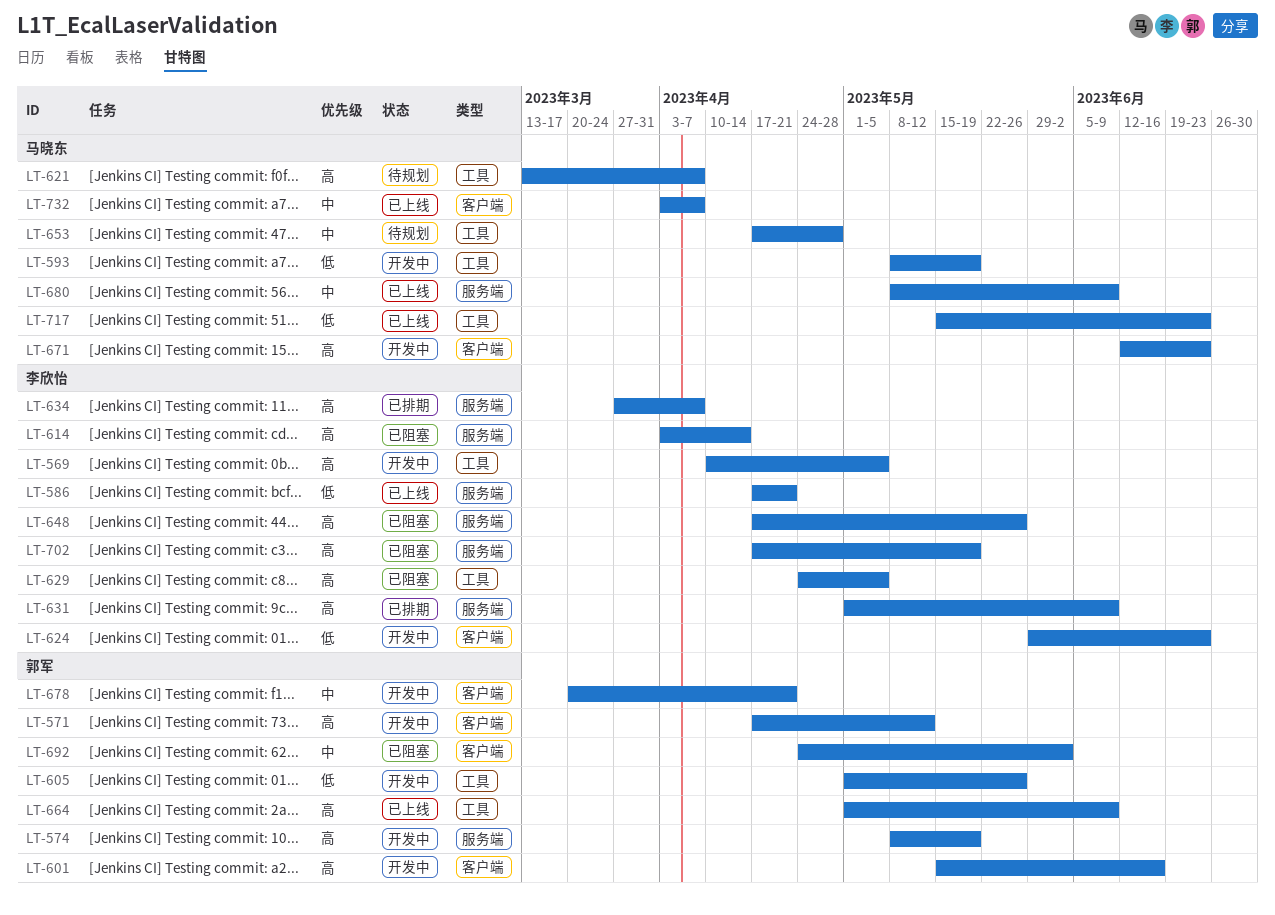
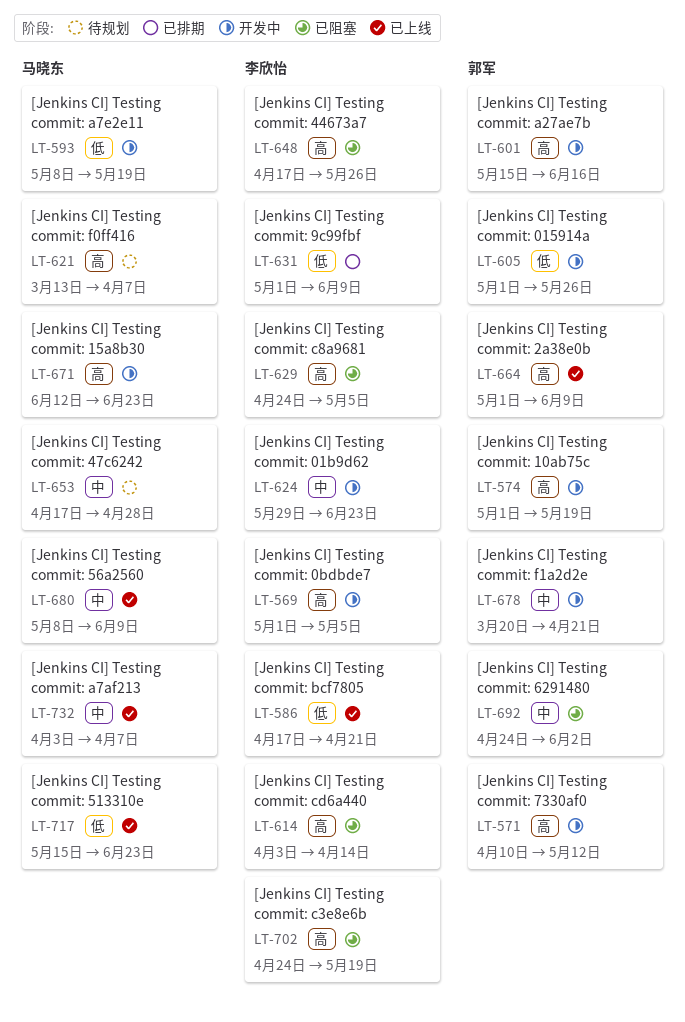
LT-569, start: Apr 10 -> May 1
LT-571, start: Apr 17 -> Apr 10
LT-574, start: May 8 -> May 1
LT-624, priority: 低 -> 中
LT-631, priority: 高 -> 低
LT-634: present -> none
LT-702, start: Apr 17 -> Apr 24

